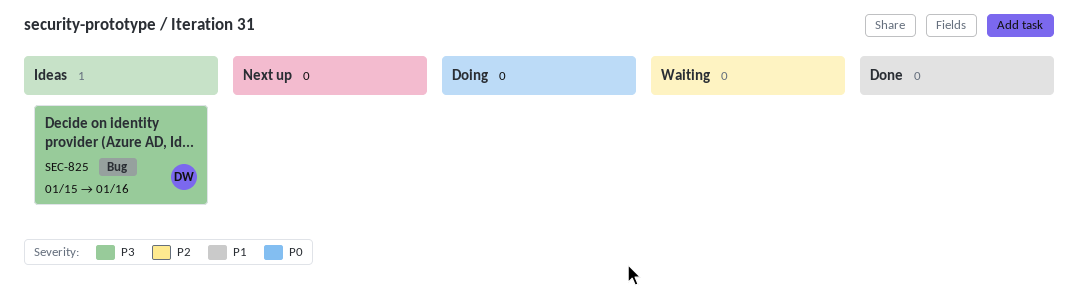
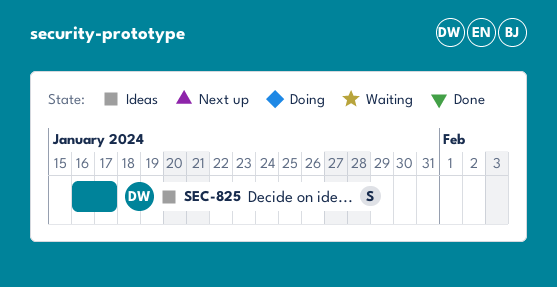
SEC-825, start: Jan 15 -> Jan 16
SEC-825, due: Jan 16 -> Jan 17

